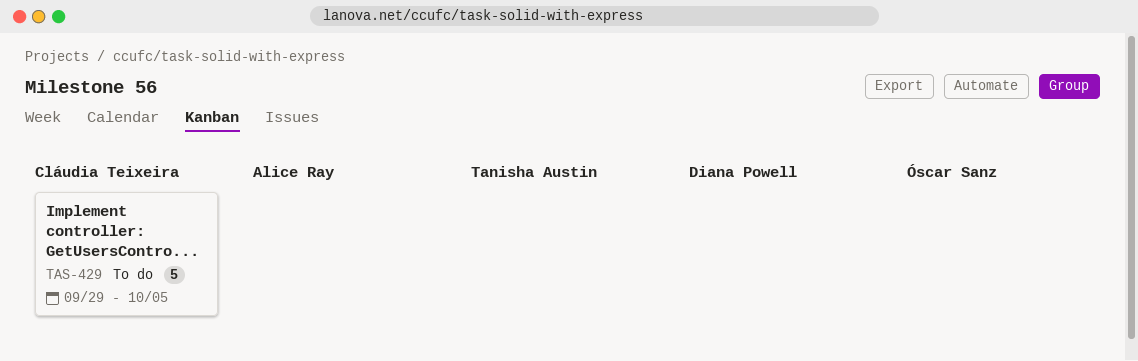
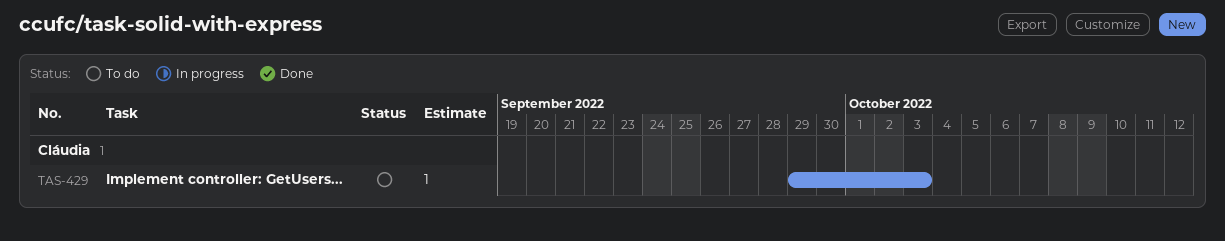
TAS-429, estimate: 5 -> 1
TAS-429, due: Oct 5 -> Oct 3

